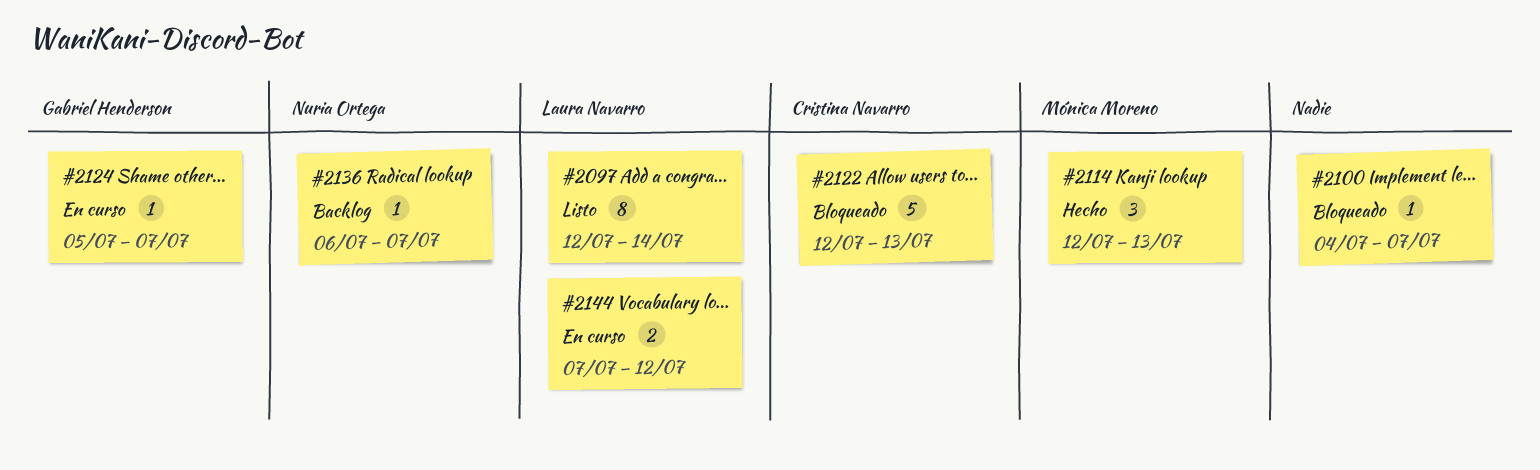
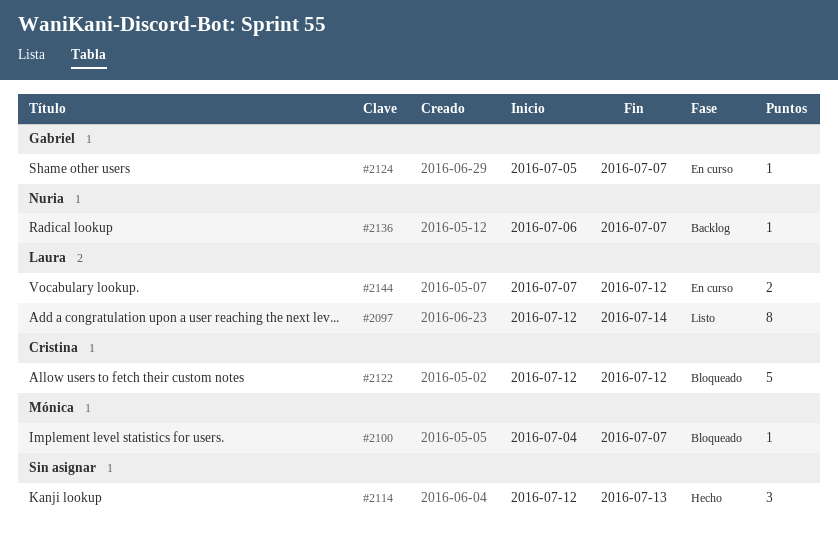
#2100, owner: none -> Mónica Moreno
#2114, owner: Mónica Moreno -> none
#2122, due: Jul 13 -> Jul 12

